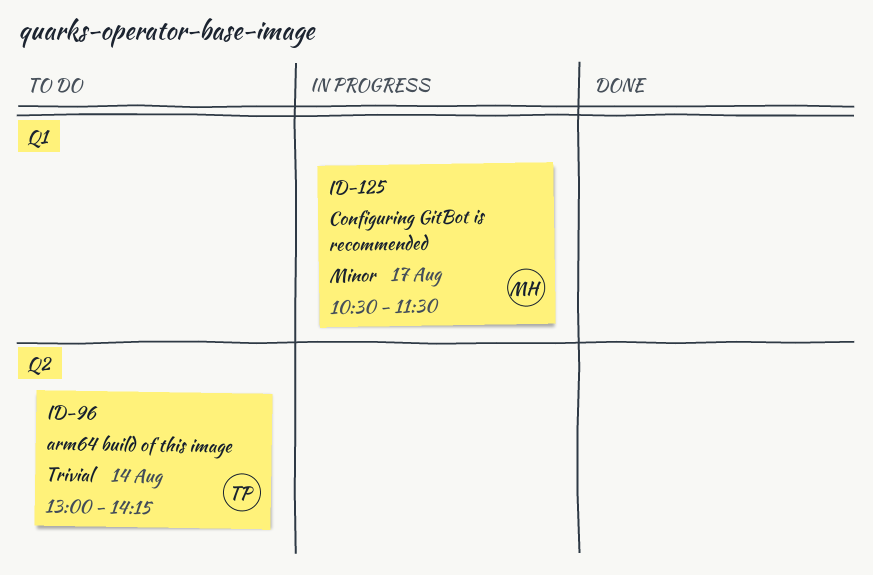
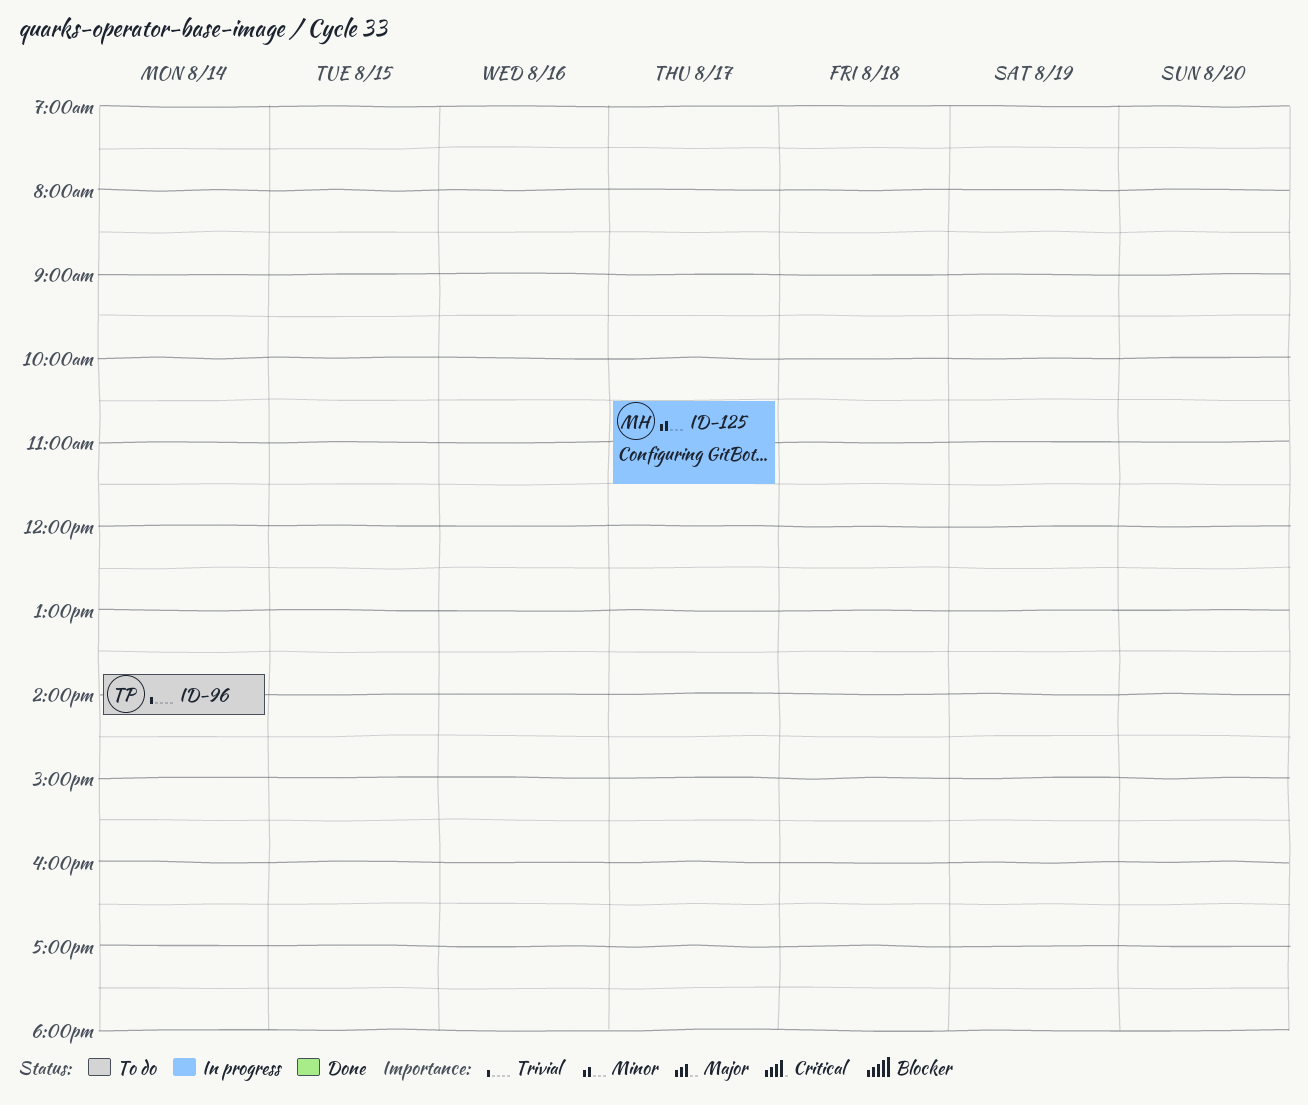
ID-96, begins: 13:00 -> 13:45

